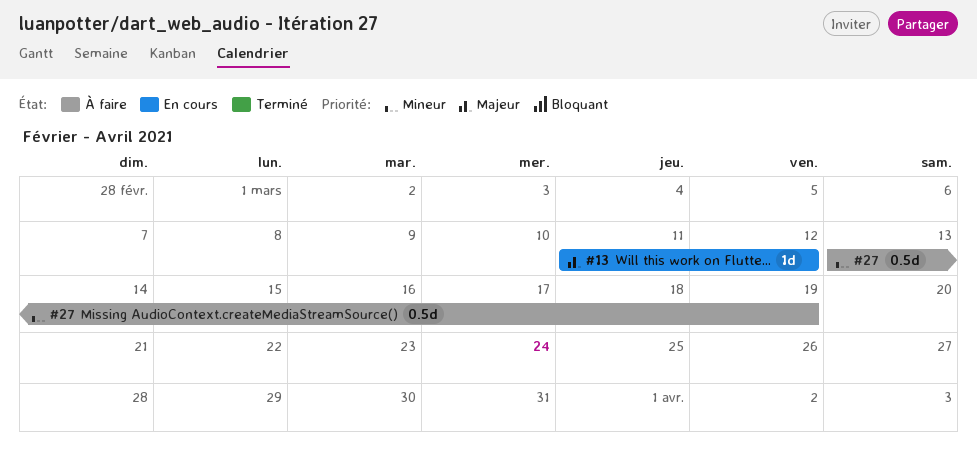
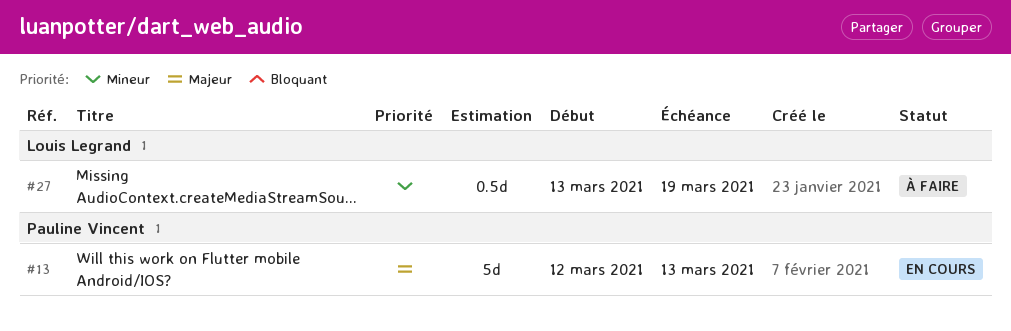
#13, estimate: 1d -> 5d
#13, start: Mar 11 -> Mar 12
#13, due: Mar 12 -> Mar 13

